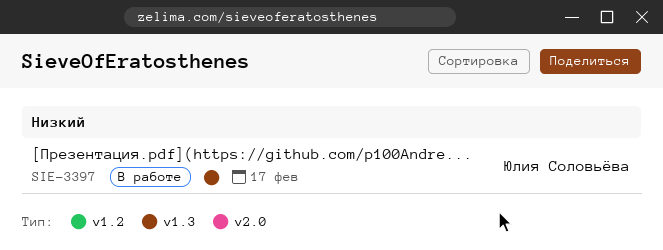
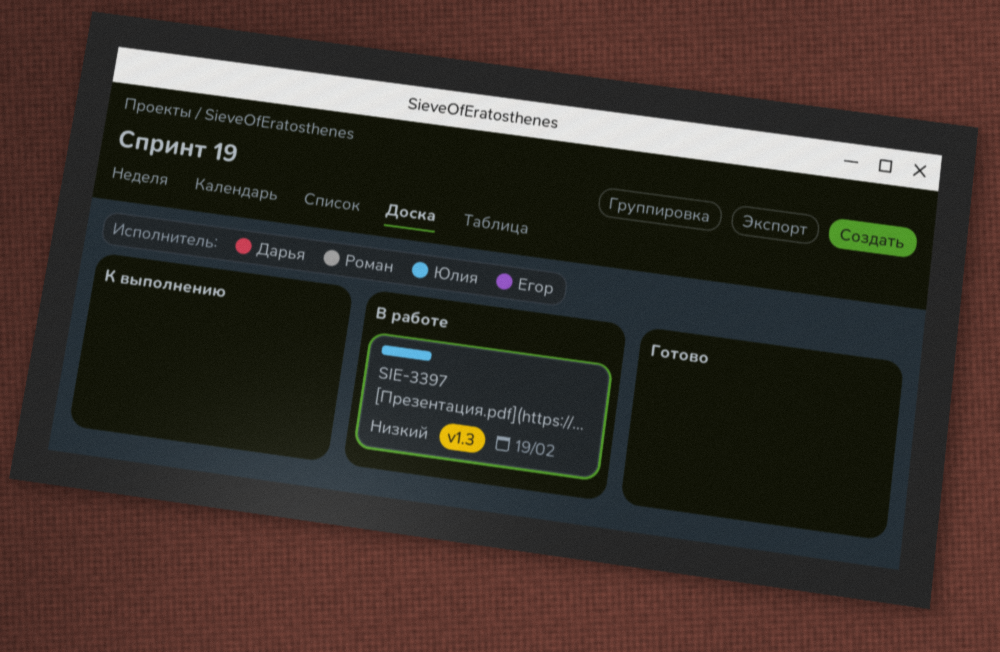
SIE-3397, due: Feb 17 -> Feb 19

